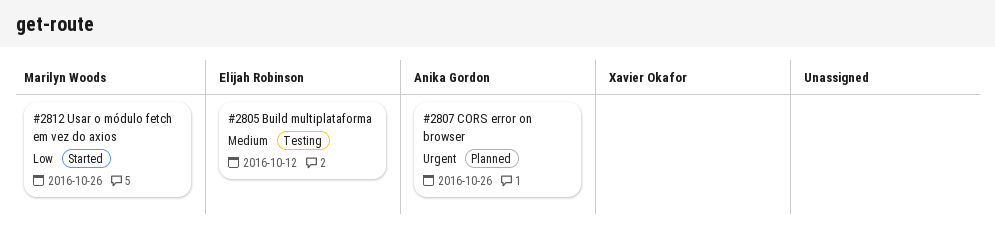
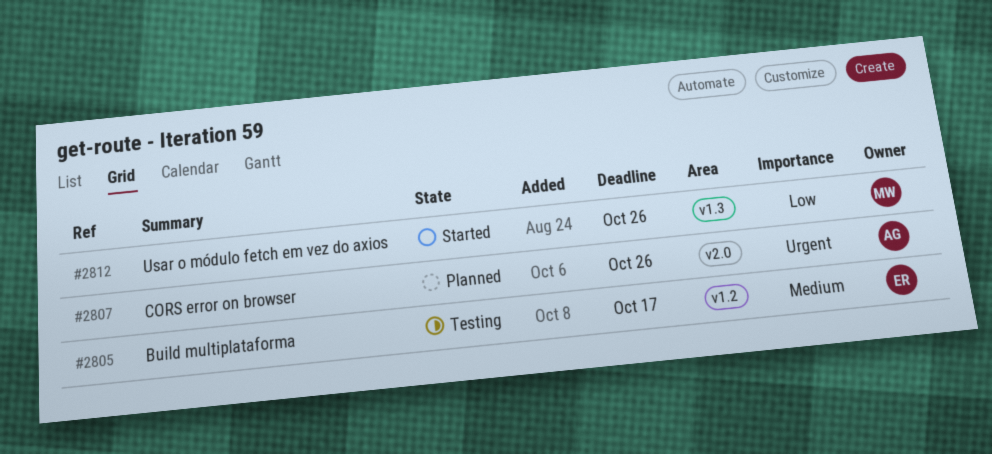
#2805, due: Oct 12 -> Oct 17

